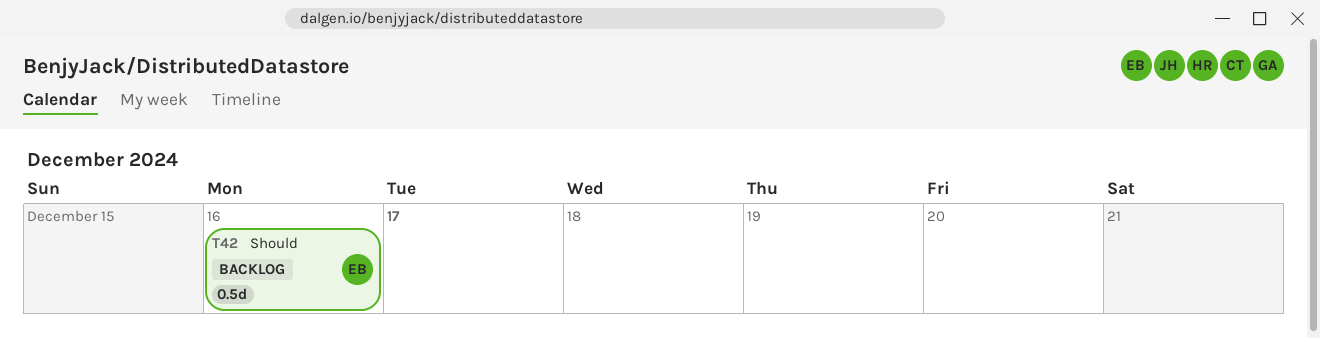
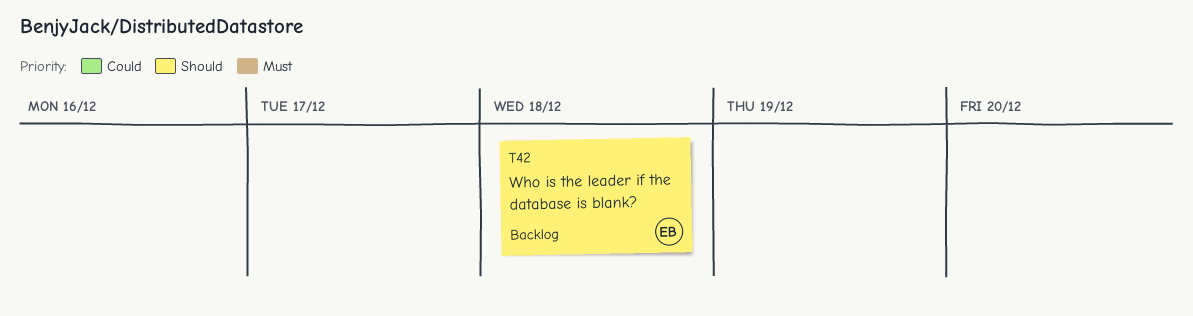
T42, due: Dec 16 -> Dec 18

